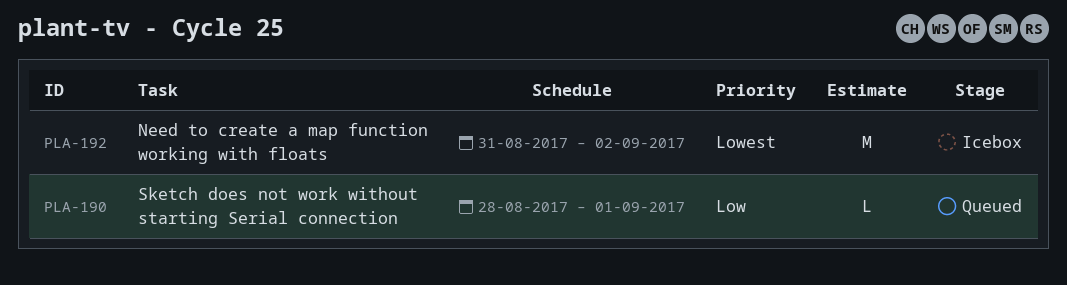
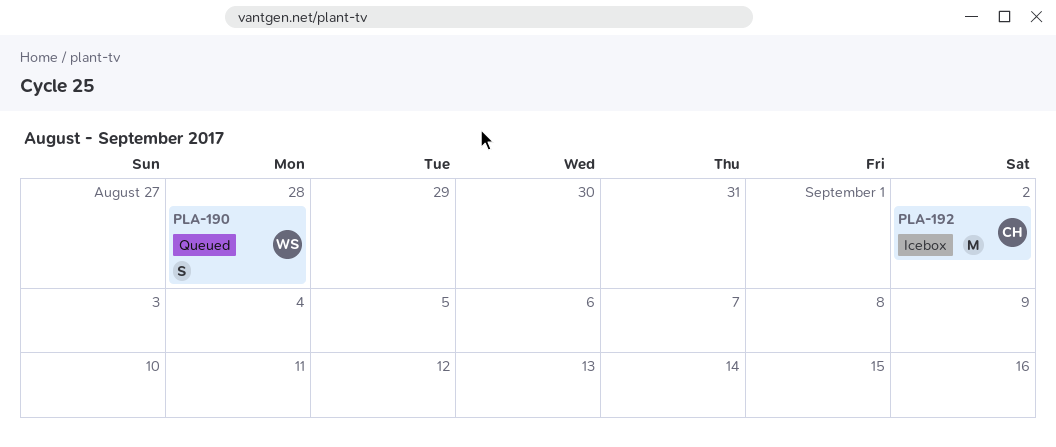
PLA-190, estimate: L -> S
PLA-190, due: Sep 1 -> Aug 28

